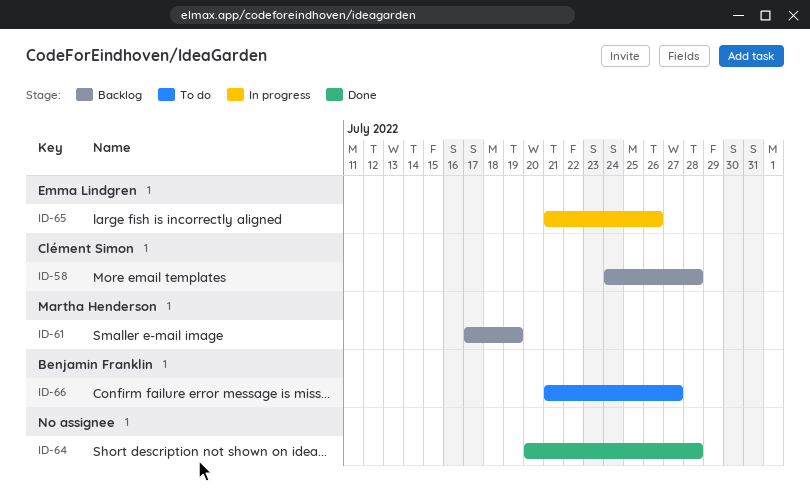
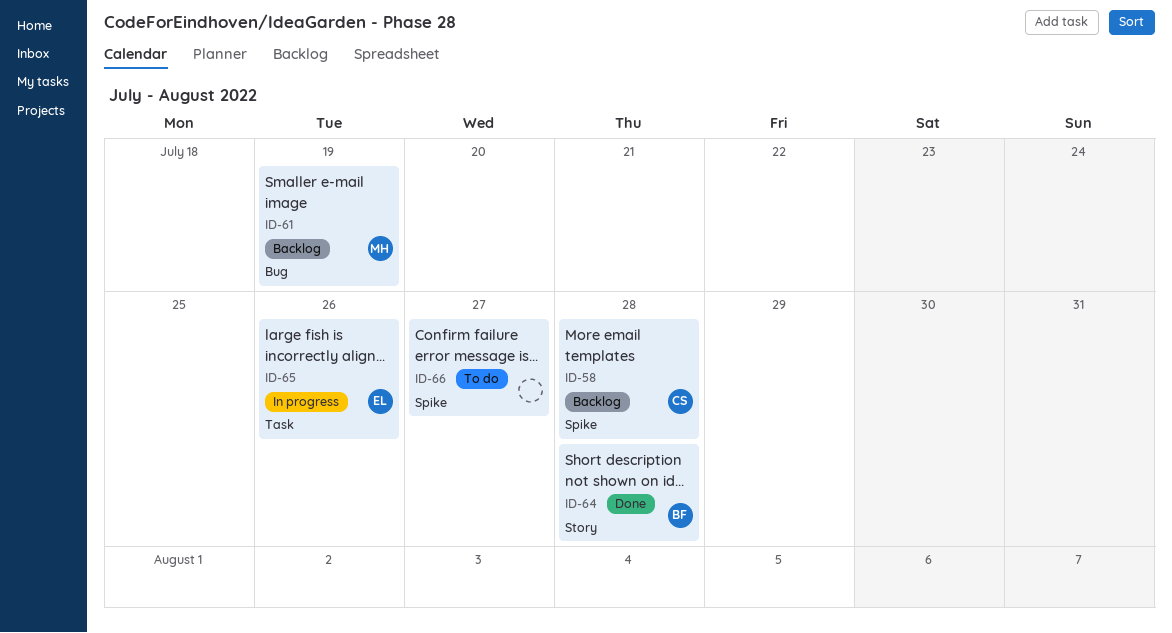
ID-64, owner: none -> Benjamin Franklin
ID-66, owner: Benjamin Franklin -> none

